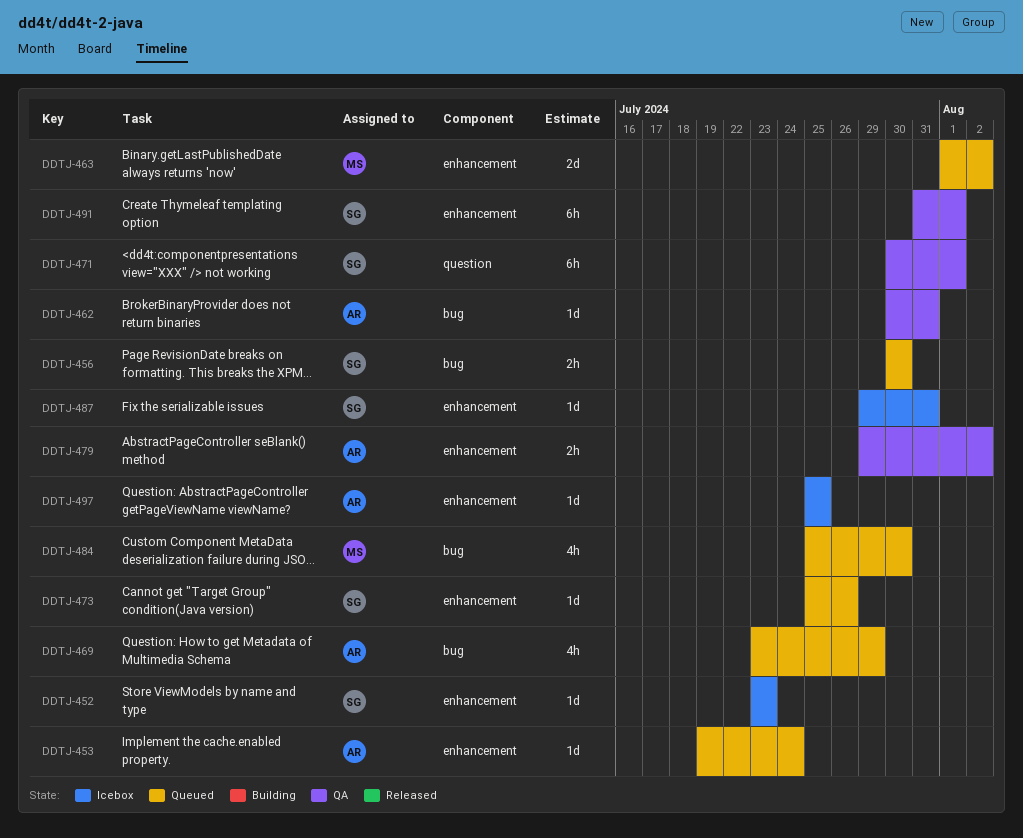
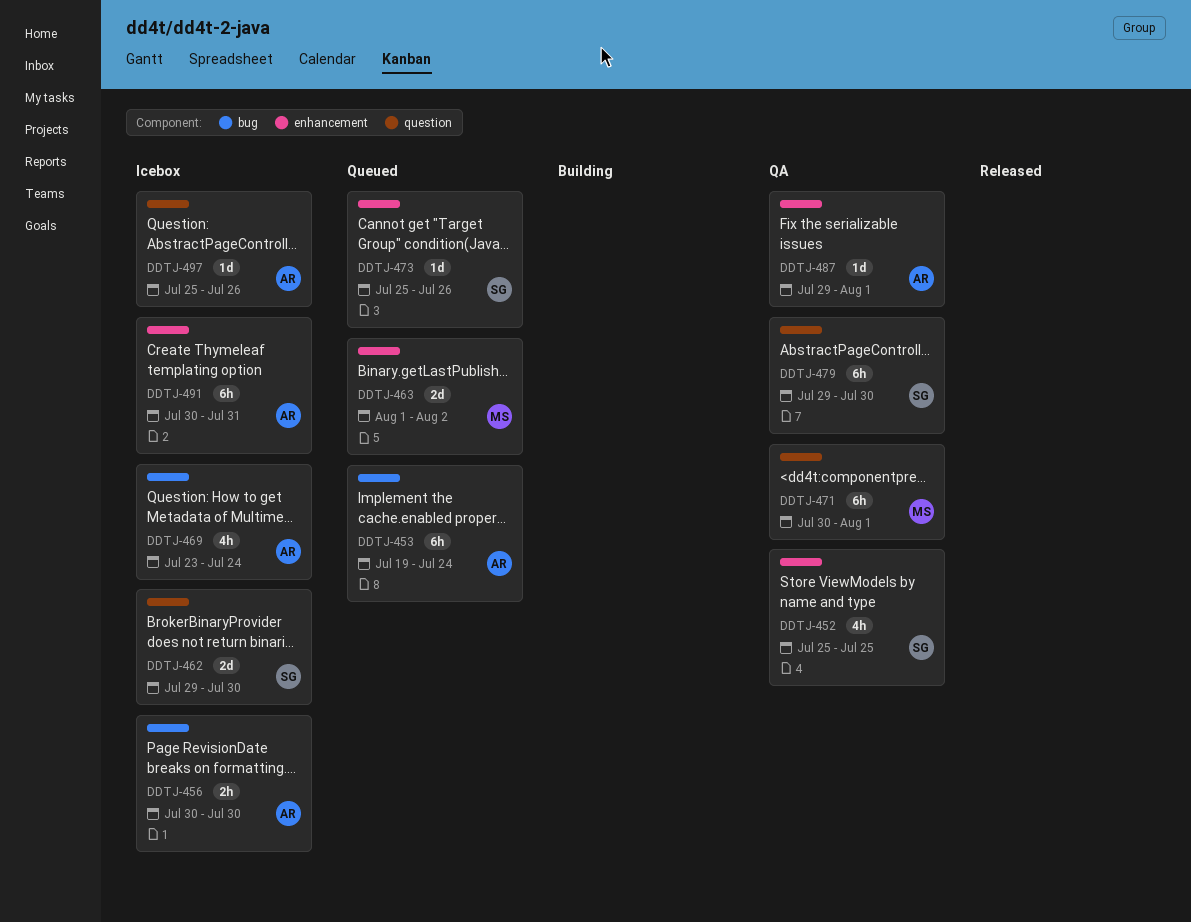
DDTJ-452, status: Icebox -> QA
DDTJ-452, estimate: 1d -> 4h
DDTJ-452, start: Jul 23 -> Jul 25
DDTJ-452, due: Jul 23 -> Jul 25
DDTJ-453, label: enhancement -> bug
DDTJ-453, estimate: 1d -> 6h
DDTJ-456, status: Queued -> Icebox
DDTJ-456, owner: SG -> AR
DDTJ-462, status: QA -> Icebox
DDTJ-462, owner: AR -> SG
DDTJ-462, label: bug -> question
DDTJ-462, estimate: 1d -> 2d
DDTJ-462, start: Jul 30 -> Jul 29
DDTJ-462, due: Jul 31 -> Jul 30
DDTJ-469, status: Queued -> Icebox
DDTJ-469, due: Jul 29 -> Jul 24
DDTJ-471, owner: SG -> MS
DDTJ-479, owner: AR -> SG
DDTJ-479, label: enhancement -> question
DDTJ-479, estimate: 2h -> 6h
DDTJ-479, due: Aug 2 -> Jul 30
DDTJ-484: present -> none
DDTJ-487, status: Icebox -> QA
DDTJ-487, owner: SG -> AR
DDTJ-487, due: Jul 31 -> Aug 1
DDTJ-491, status: QA -> Icebox
DDTJ-491, owner: SG -> AR
DDTJ-491, start: Jul 31 -> Jul 30
DDTJ-491, due: Aug 1 -> Jul 31
DDTJ-497, label: enhancement -> question
DDTJ-497, due: Jul 25 -> Jul 26

